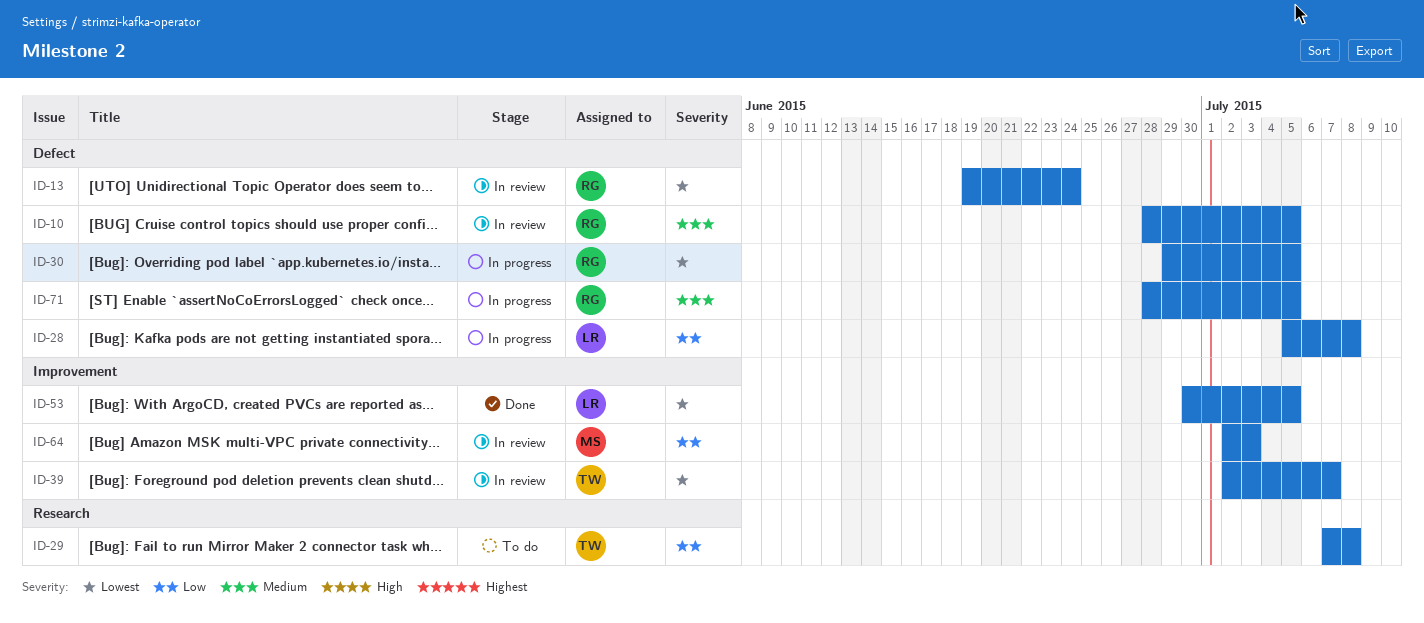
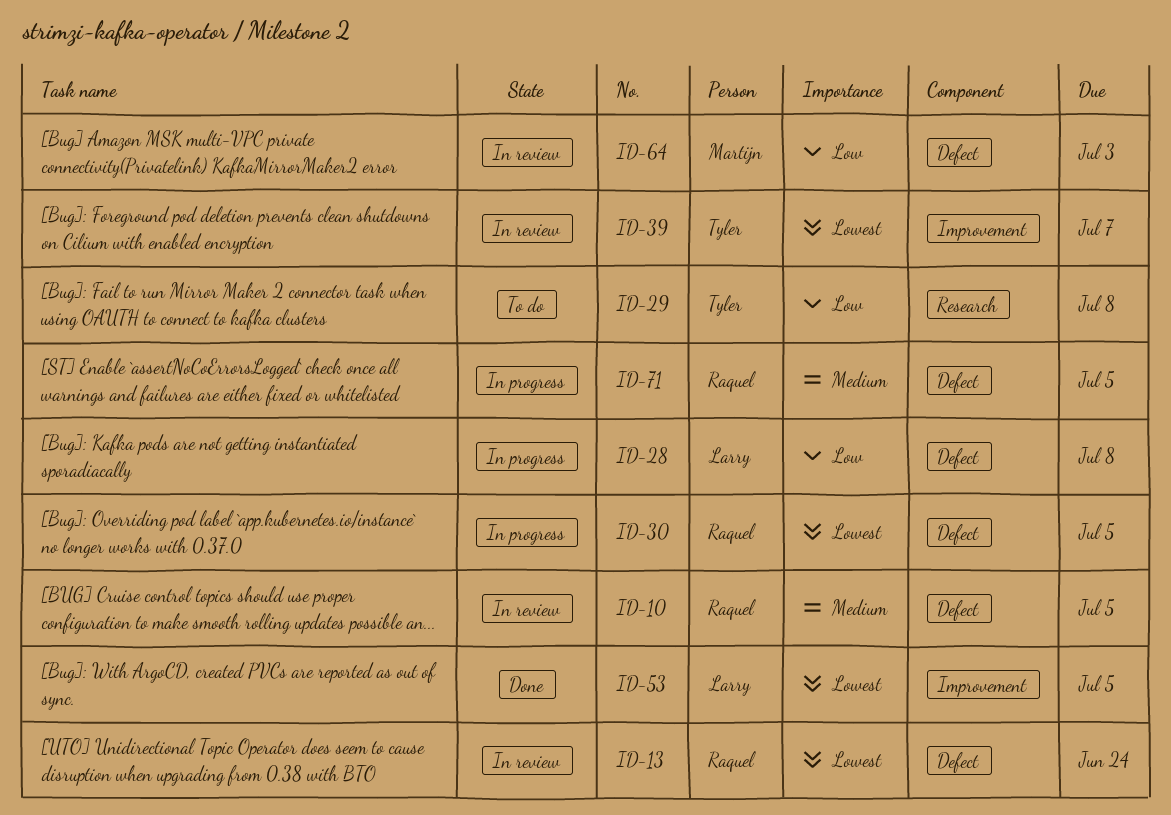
ID-64, label: Improvement -> Defect

